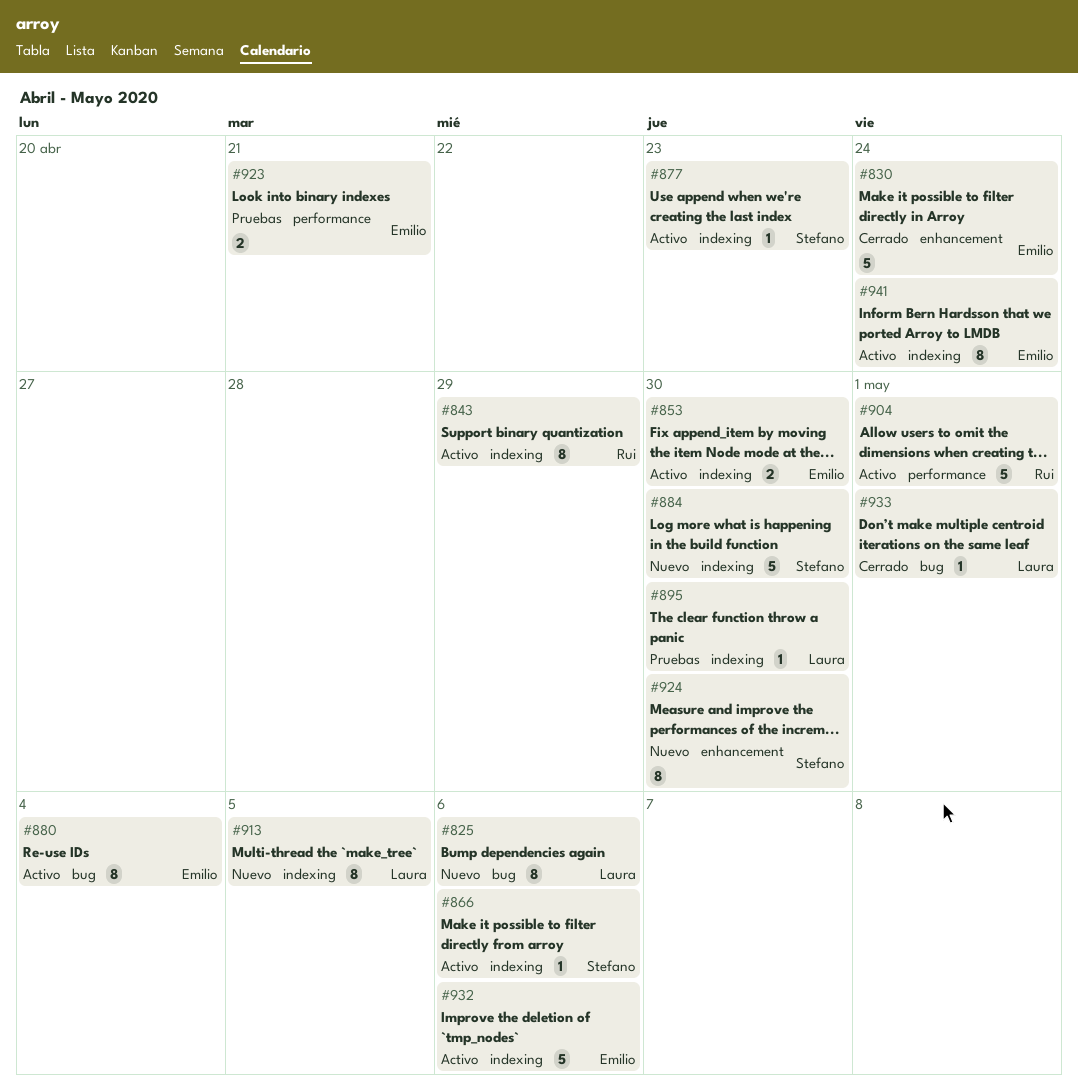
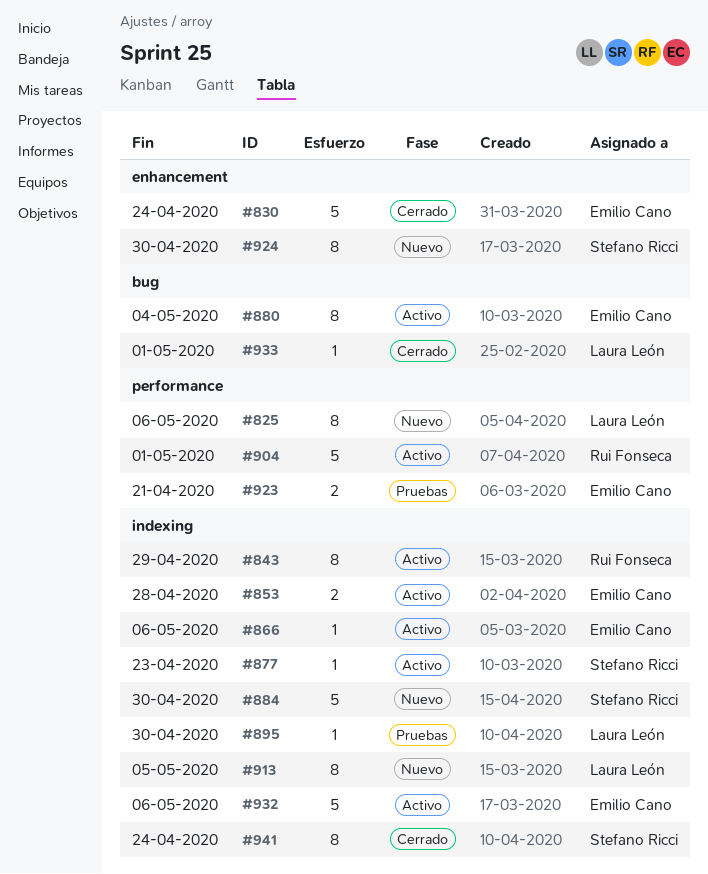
#825, label: bug -> performance
#853, due: Apr 30 -> Apr 28
#866, owner: Stefano Ricci -> Emilio Cano
#941, status: Activo -> Cerrado
#941, owner: Emilio Cano -> Stefano Ricci

